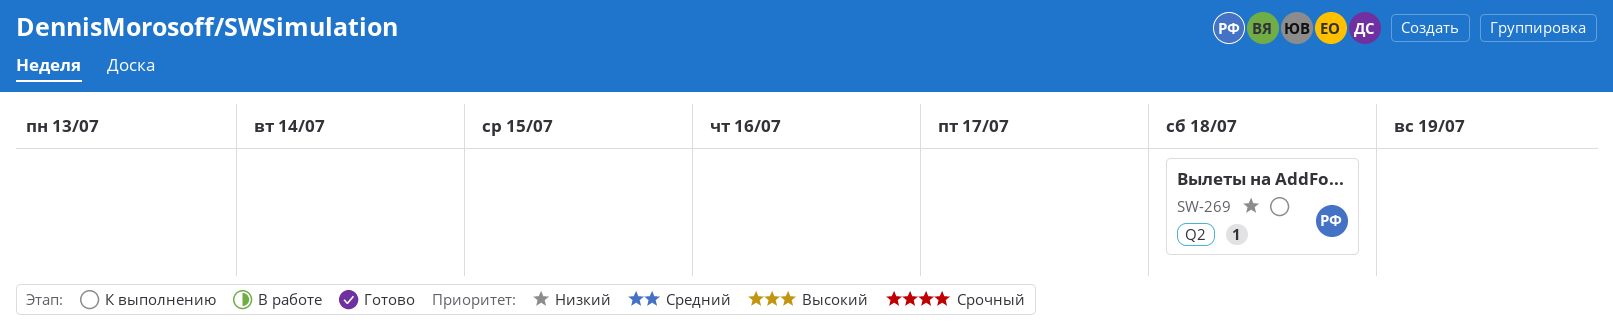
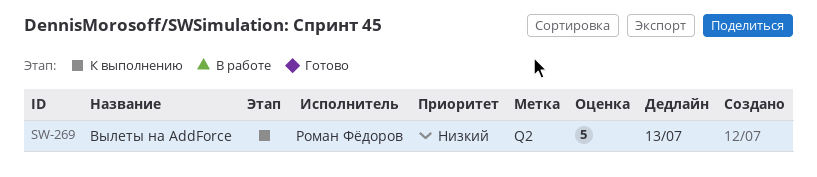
SW-269, estimate: 1 -> 5
SW-269, due: Jul 18 -> Jul 13

